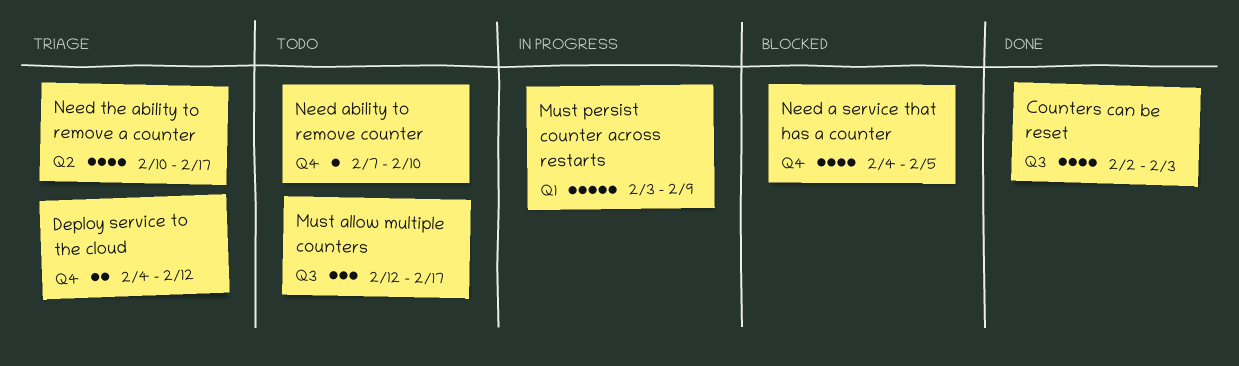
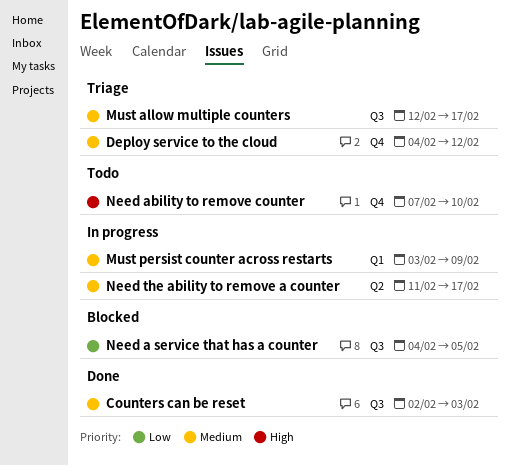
Must allow multiple counters, status: Todo -> Triage
Need a service that has a counter, label: Q4 -> Q3
Need the ability to remove a counter, status: Triage -> In progress
Need the ability to remove a counter, start: Feb 10 -> Feb 11

